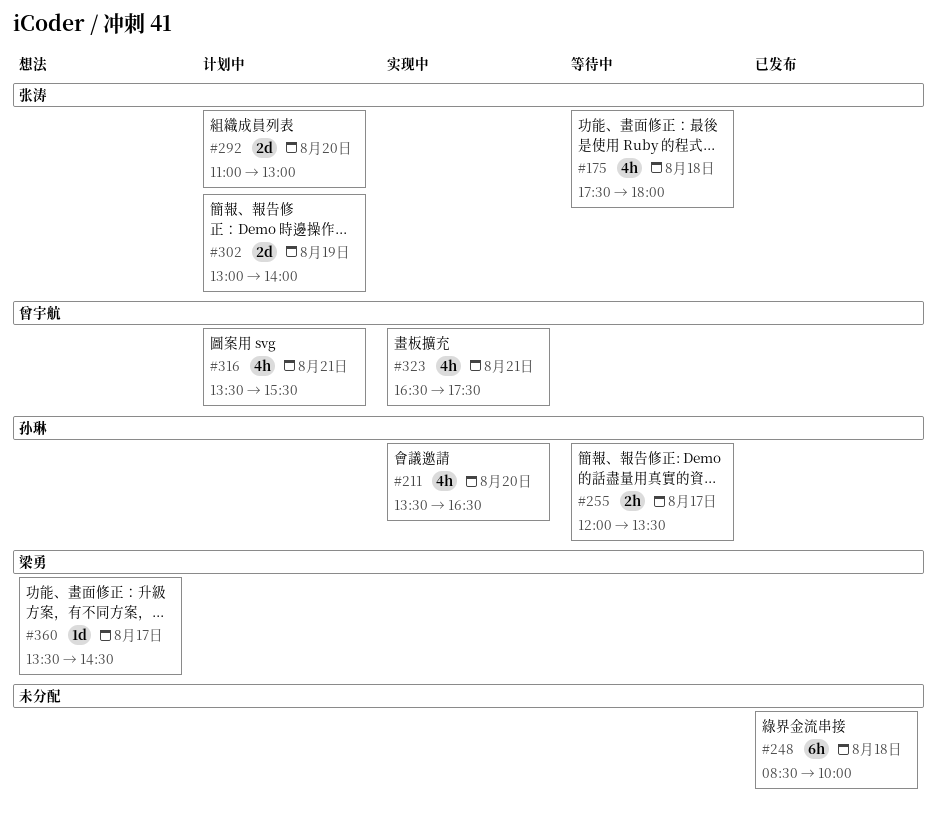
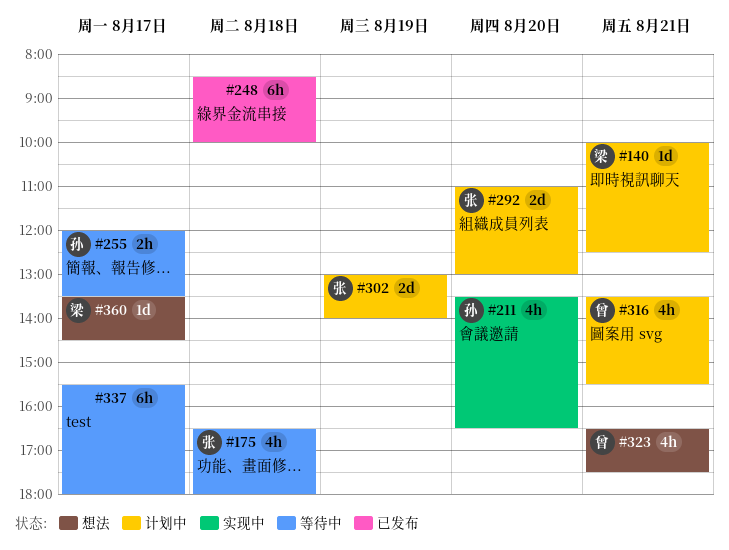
#140: none -> present
#175, begins: 17:30 -> 16:30
#323, status: 实现中 -> 想法
#337: none -> present

